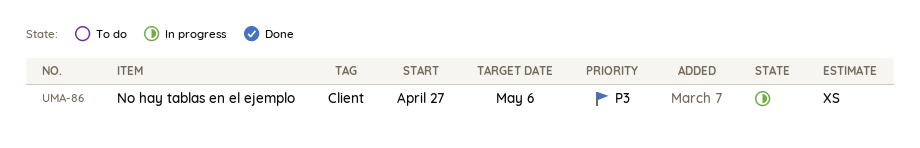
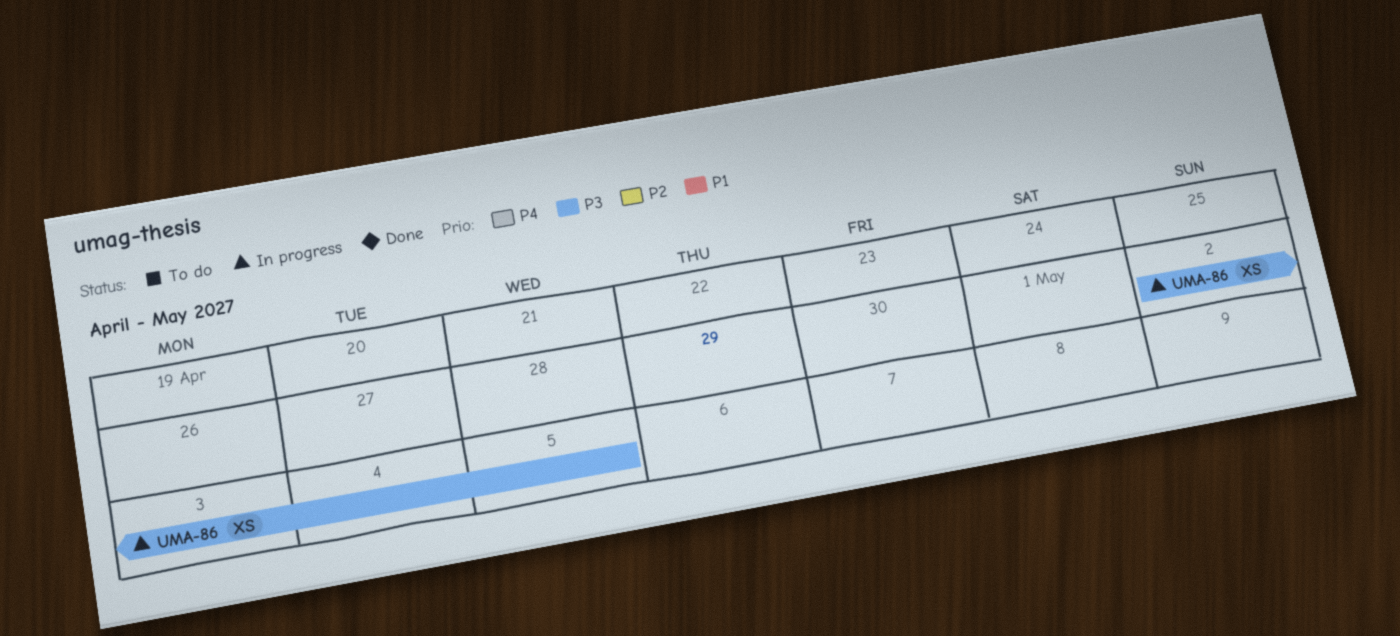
UMA-86, start: Apr 27 -> May 2
UMA-86, due: May 6 -> May 5

